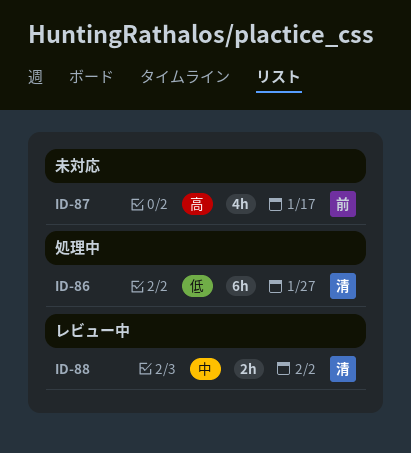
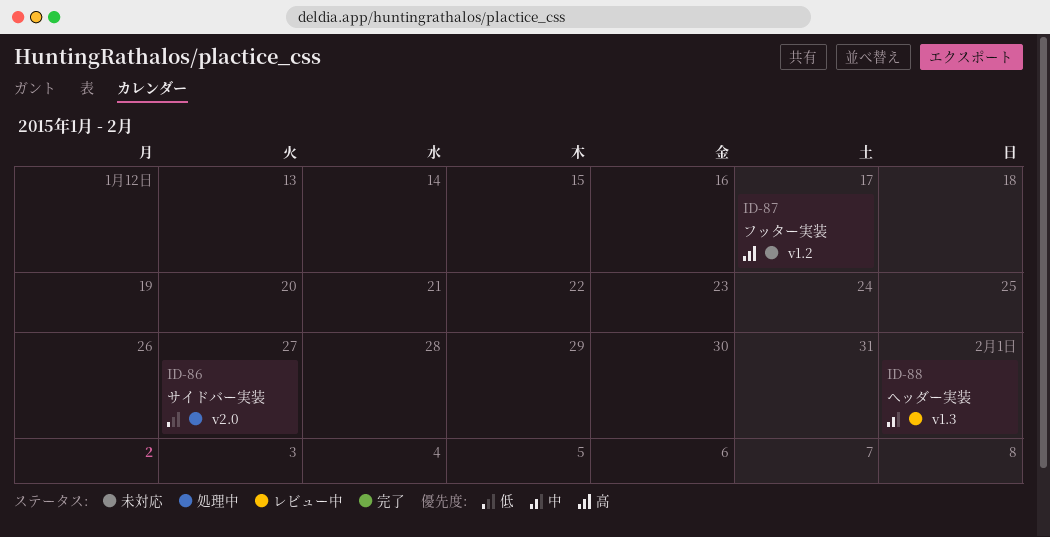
ID-88, due: Feb 2 -> Feb 1

